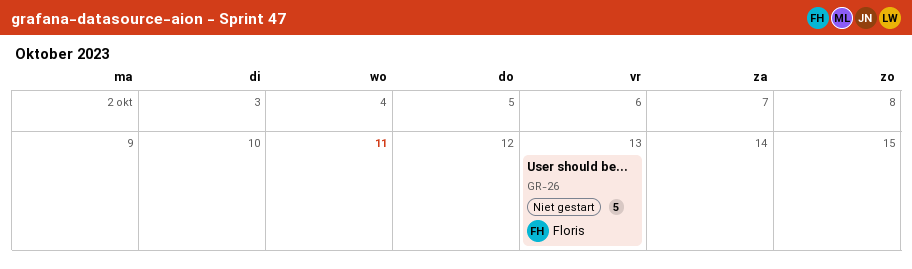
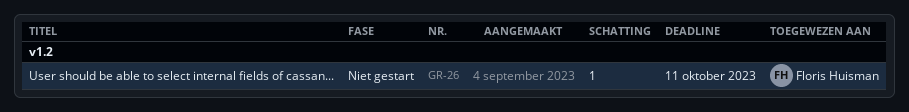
GR-26, estimate: 5 -> 1
GR-26, due: Oct 13 -> Oct 11

